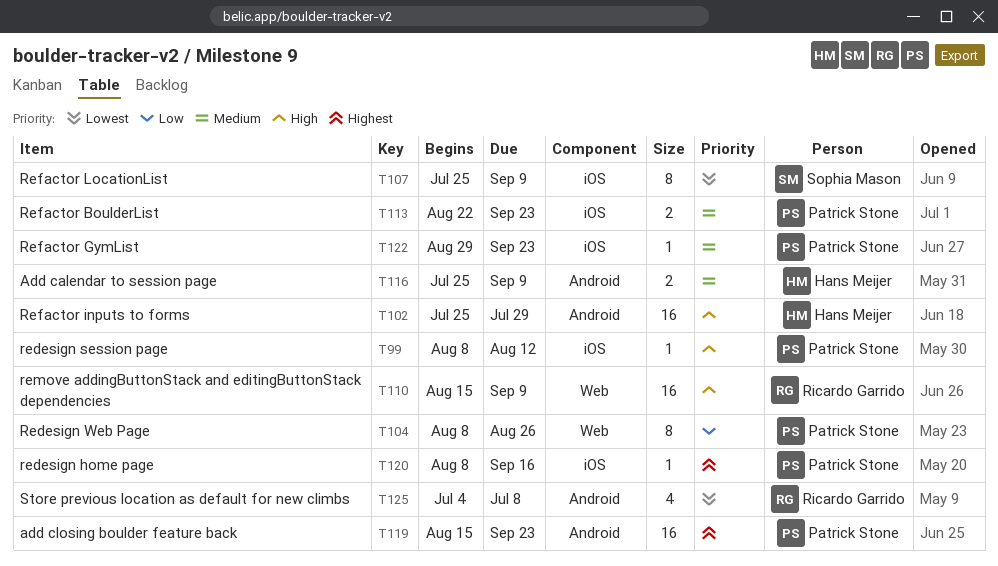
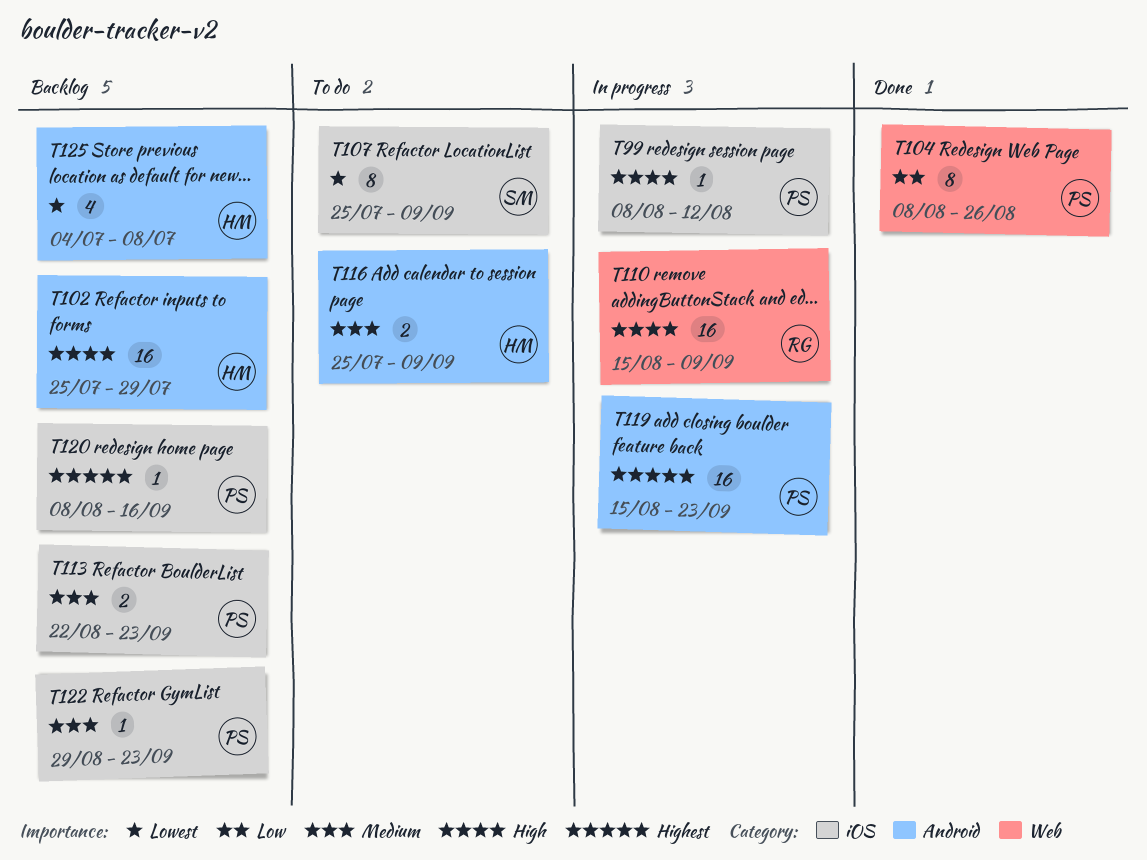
T125, owner: Ricardo Garrido -> Hans Meijer

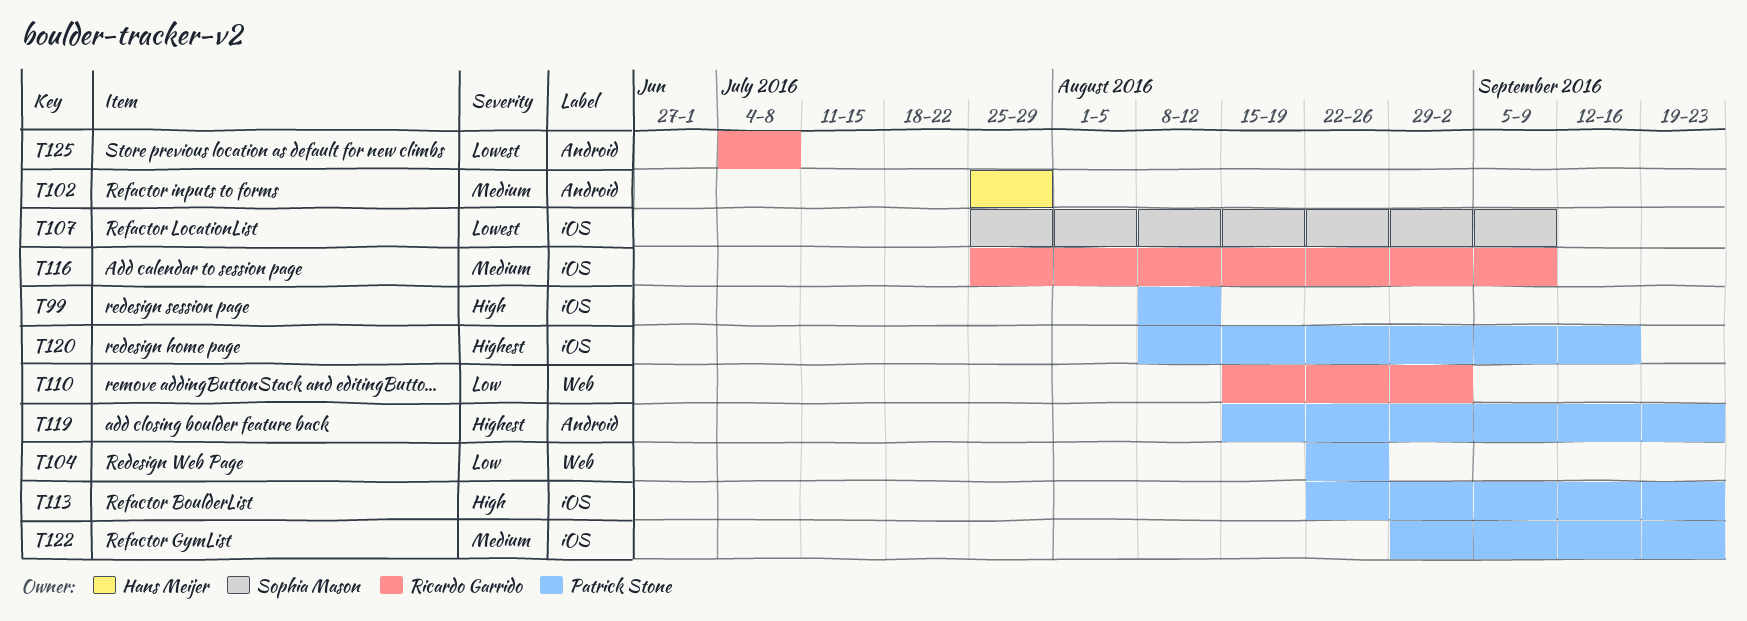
T102, priority: High -> Medium
T104, start: Aug 8 -> Aug 22
T110, priority: High -> Low
T110, due: Sep 9 -> Sep 2
T113, priority: Medium -> High
T116, owner: Hans Meijer -> Ricardo Garrido
T116, label: Android -> iOS
T125, owner: Hans Meijer -> Ricardo Garrido

